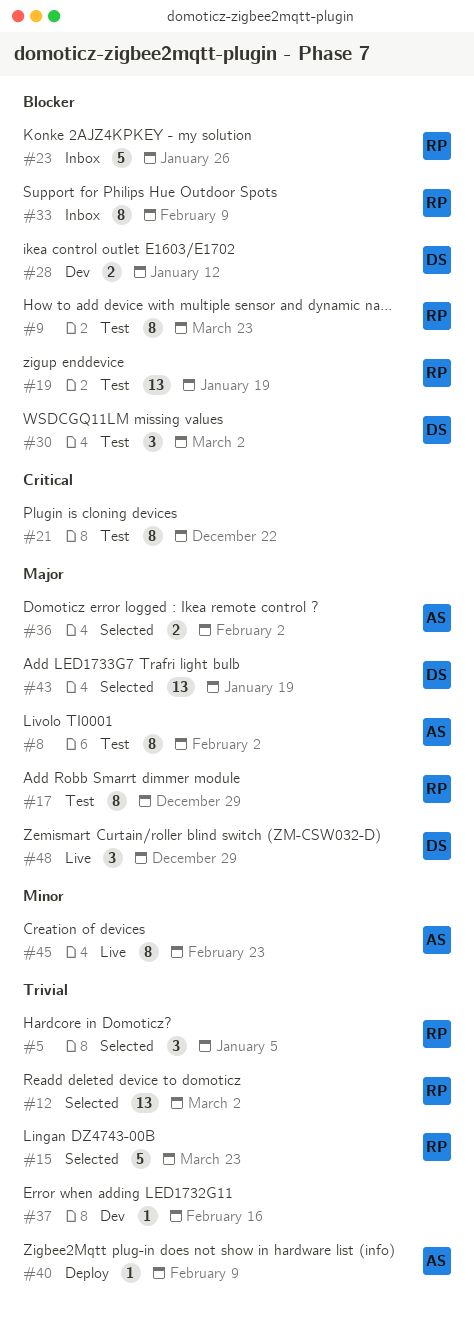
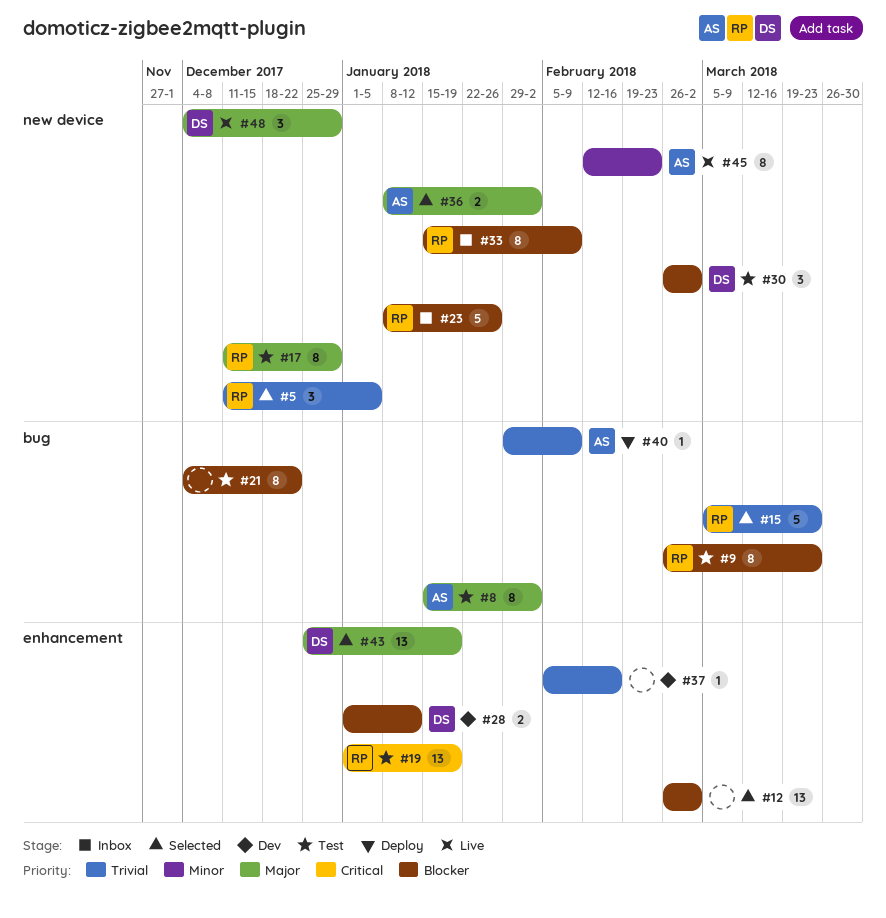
#12, owner: RP -> none
#12, priority: Trivial -> Blocker
#19, priority: Blocker -> Critical
#21, priority: Critical -> Blocker

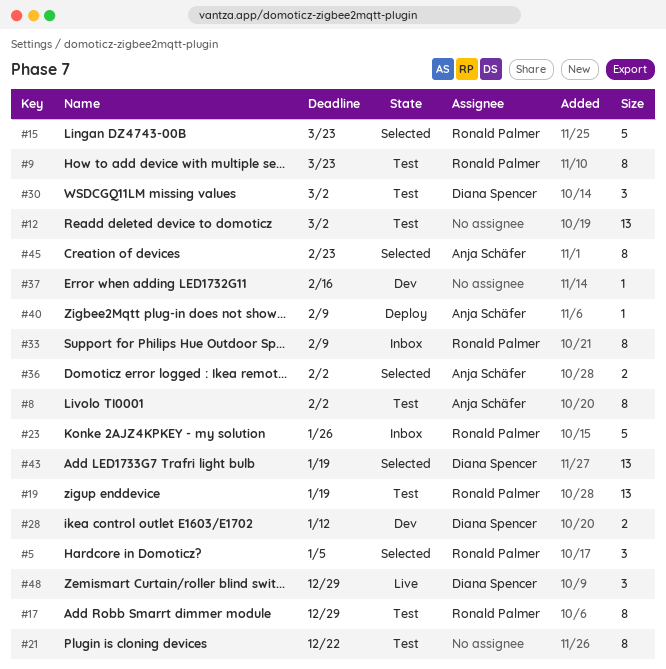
#12, status: Selected -> Test
#45, status: Live -> Selected

